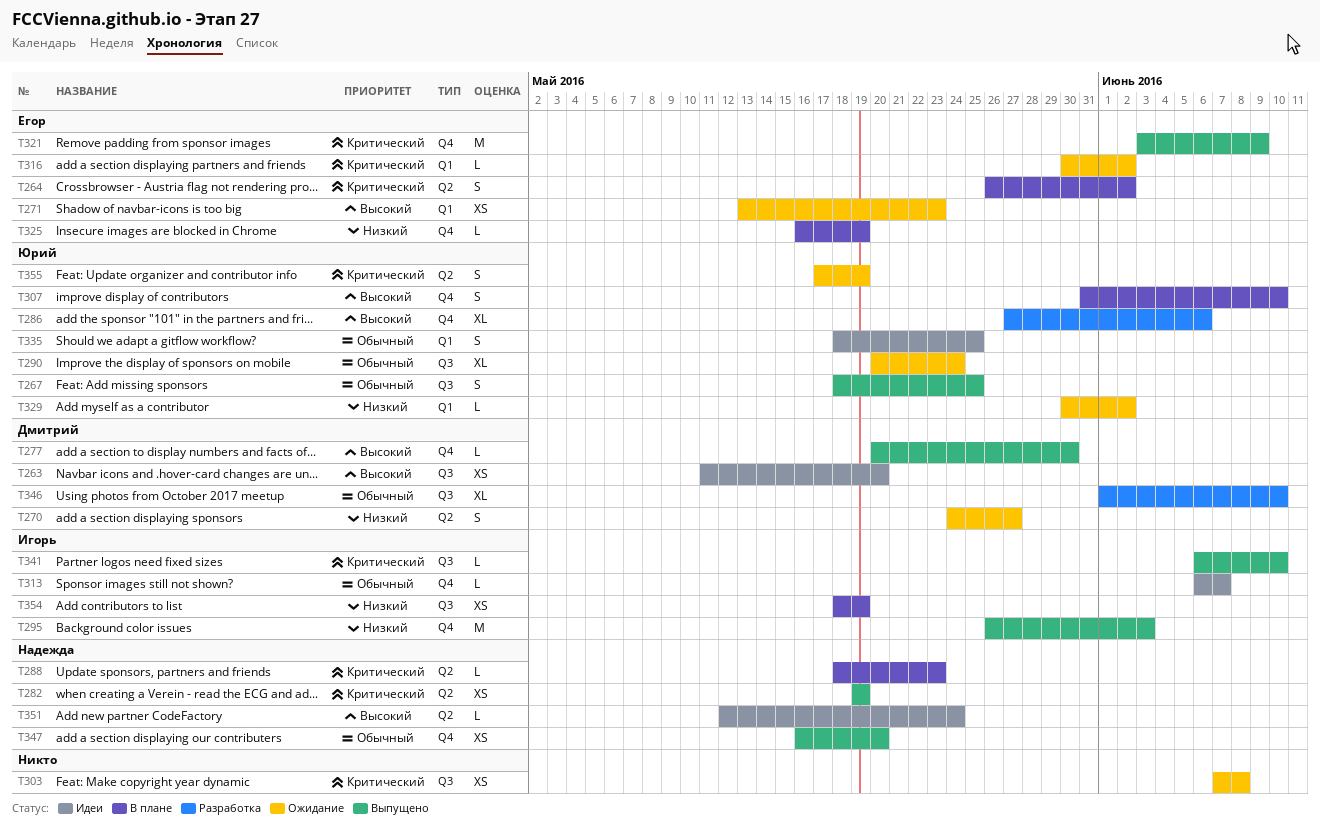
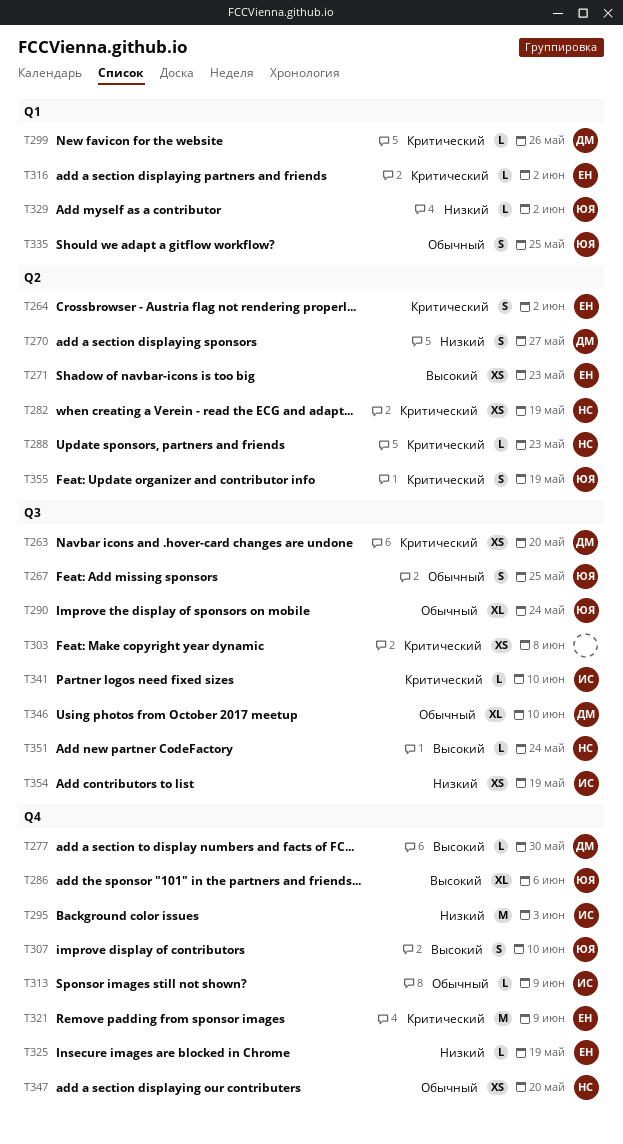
T263, priority: Высокий -> Критический
T271, label: Q1 -> Q2
T299: none -> present
T313, due: Jun 7 -> Jun 9
T351, label: Q2 -> Q3

